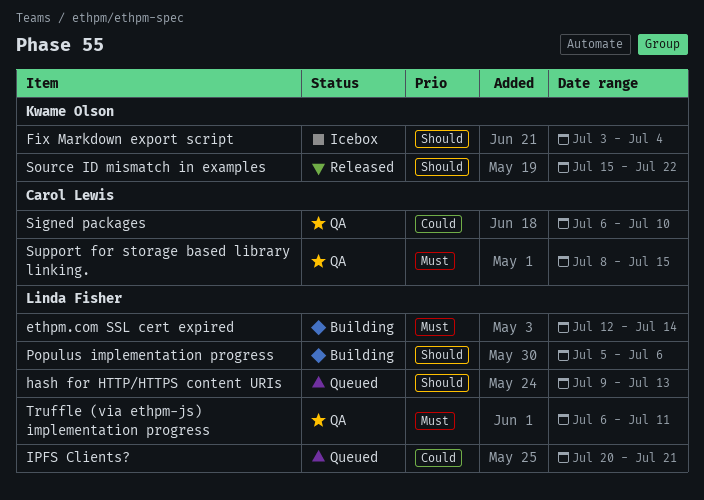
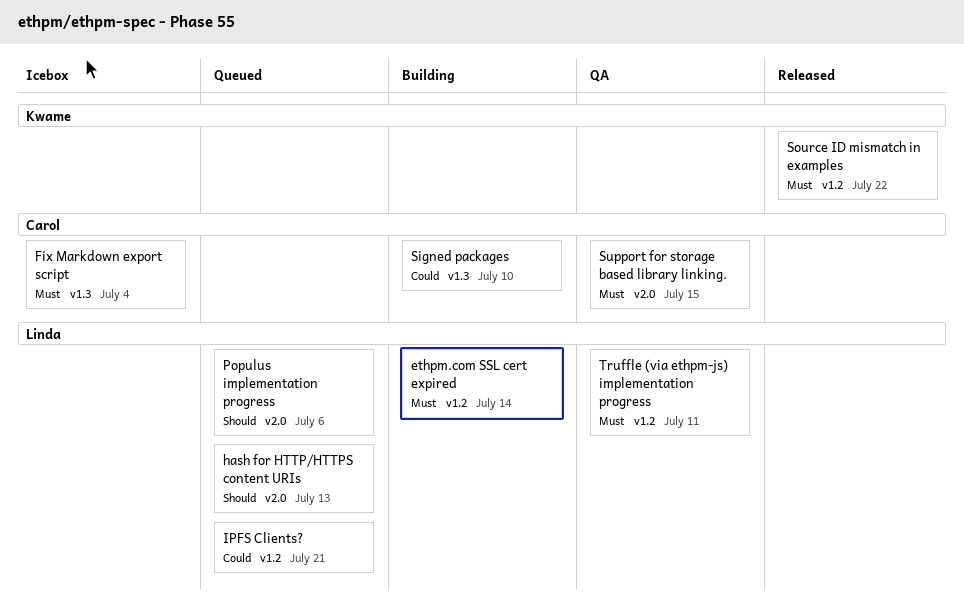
Fix Markdown export script, owner: Kwame Olson -> Carol Lewis
Fix Markdown export script, priority: Should -> Must
Populus implementation progress, status: Building -> Queued
Signed packages, status: QA -> Building
Source ID mismatch in examples, priority: Should -> Must

